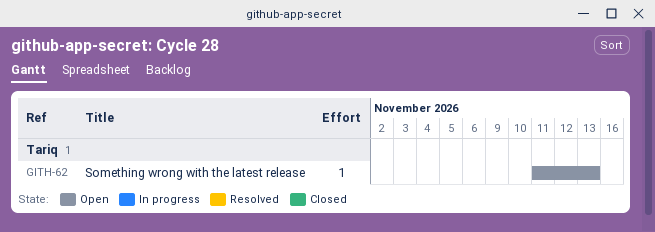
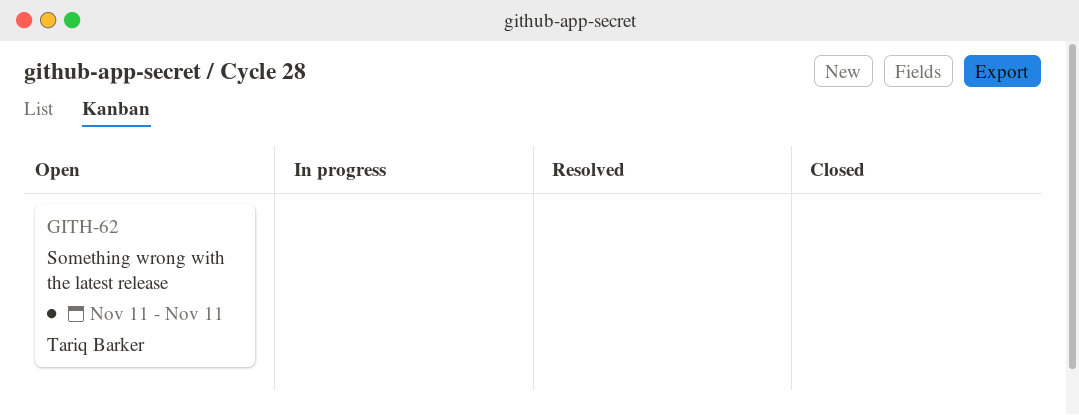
GITH-62, due: Nov 13 -> Nov 11

